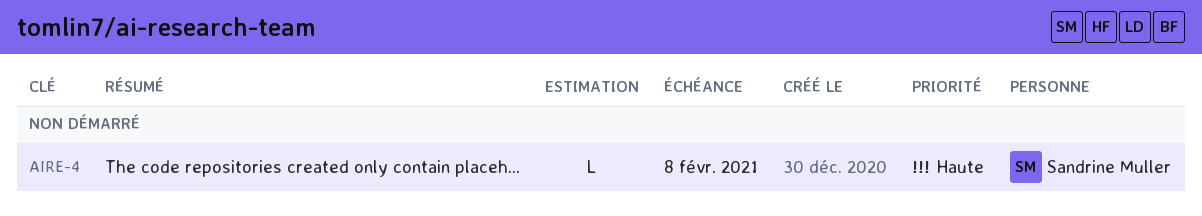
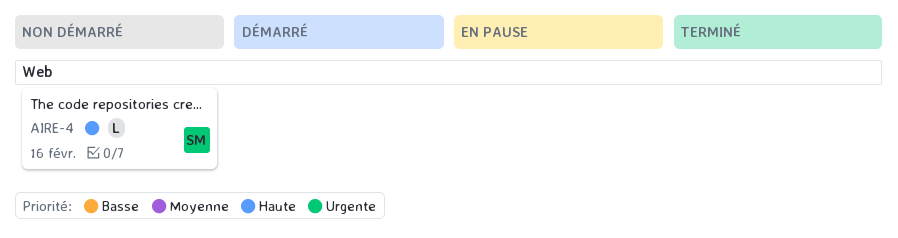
AIRE-4, due: Feb 8 -> Feb 16

